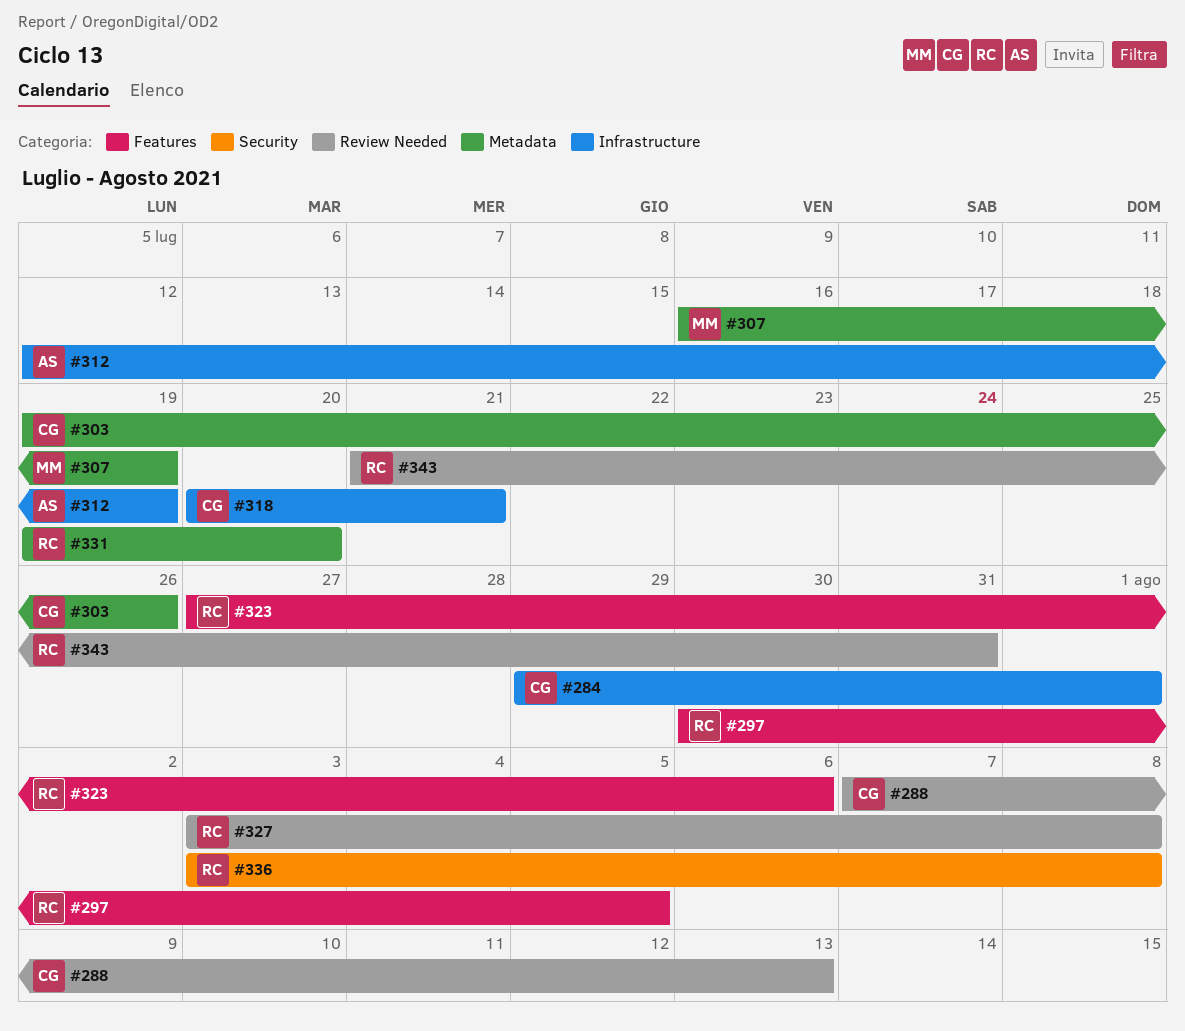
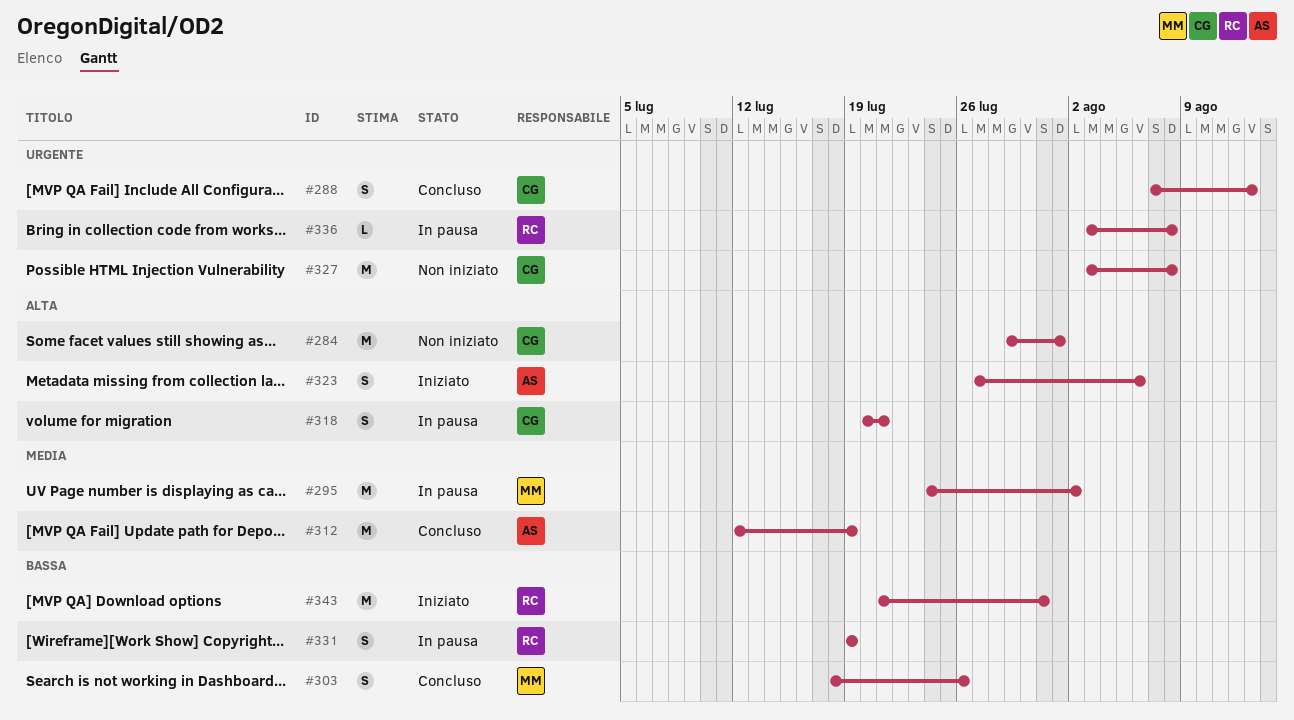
#295: none -> present
#297: present -> none
#303, owner: CG -> MM
#303, start: Jul 19 -> Jul 18
#307: present -> none
#323, owner: RC -> AS
#327, owner: RC -> CG
#331, due: Jul 20 -> Jul 19

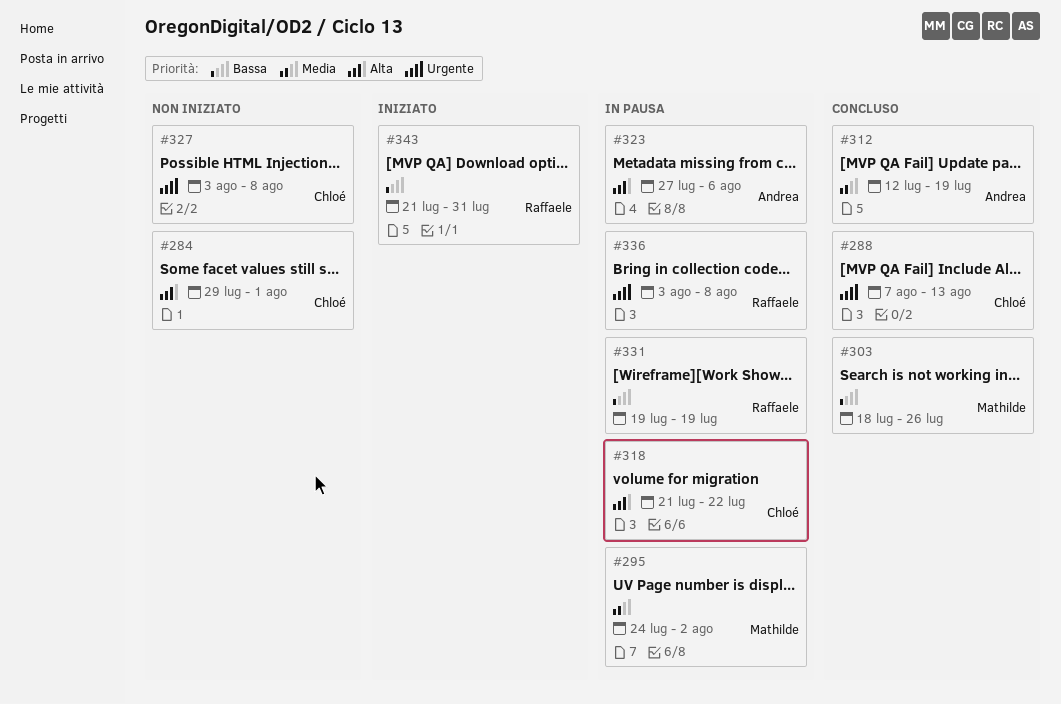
#318, start: Jul 20 -> Jul 21
#318, due: Jul 21 -> Jul 22
#323, status: Iniziato -> In pausa

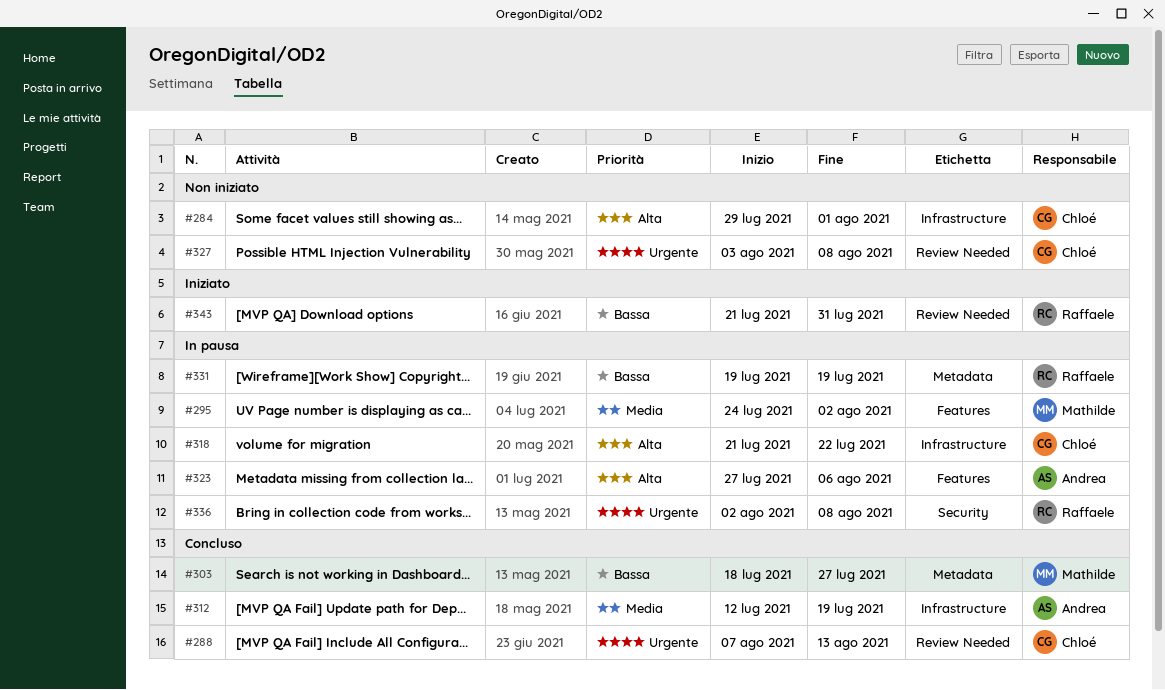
#303, due: Jul 26 -> Jul 27
#336, start: Aug 3 -> Aug 2

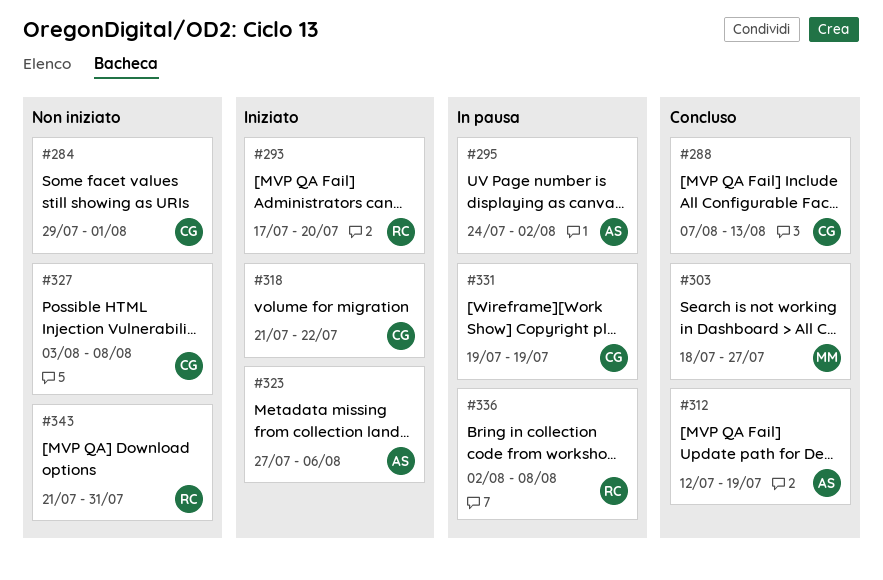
#293: none -> present
#295, owner: Mathilde -> Andrea
#318, status: In pausa -> Iniziato
#323, status: In pausa -> Iniziato
#331, owner: Raffaele -> Chloé
#343, status: Iniziato -> Non iniziato

